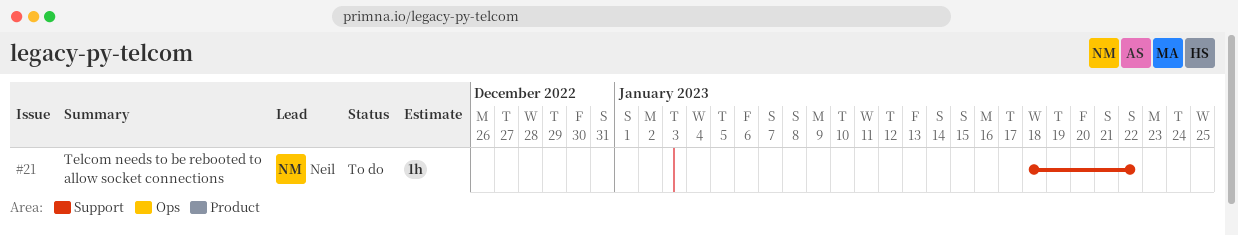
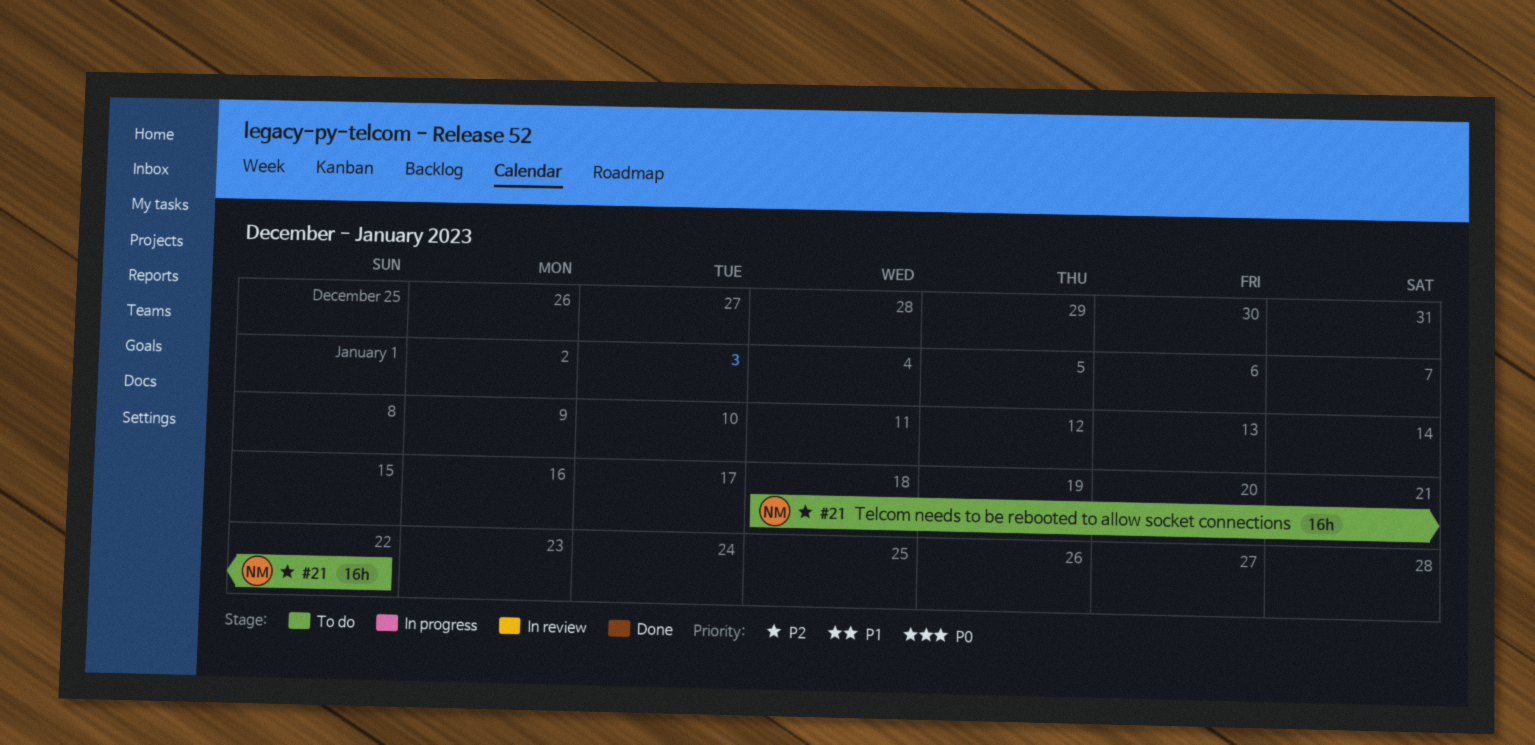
#21, estimate: 1h -> 16h

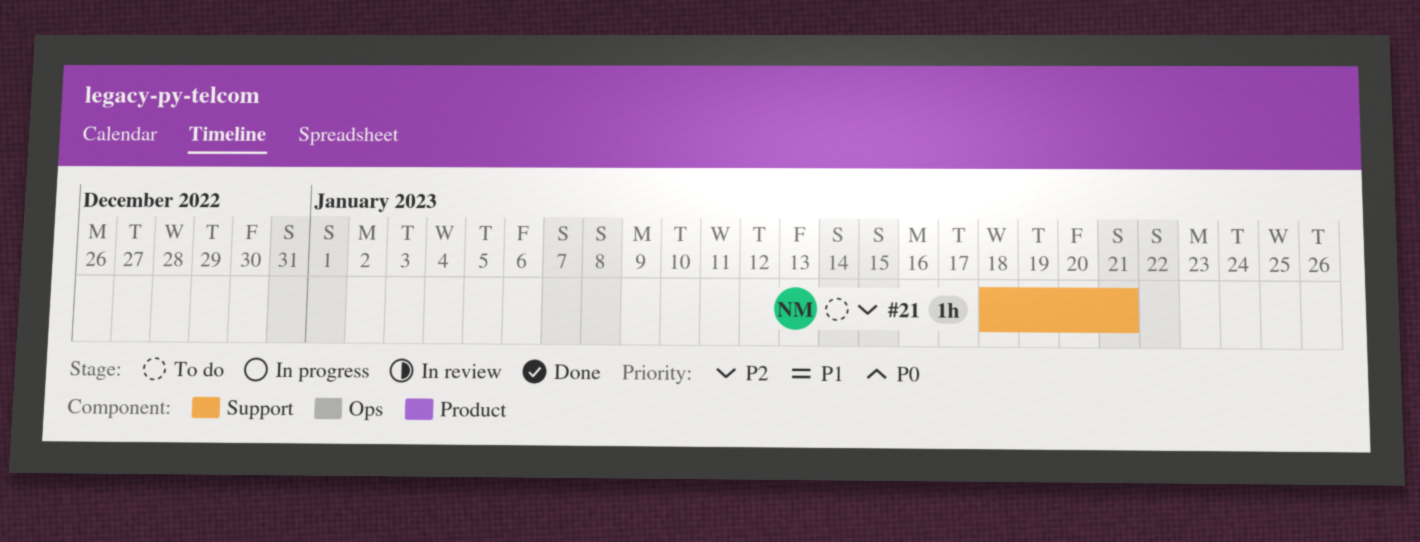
#21, estimate: 16h -> 1h
#21, due: Jan 22 -> Jan 21

